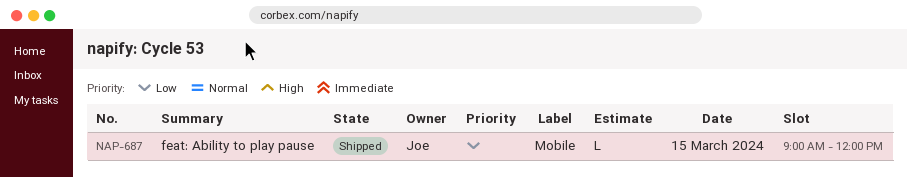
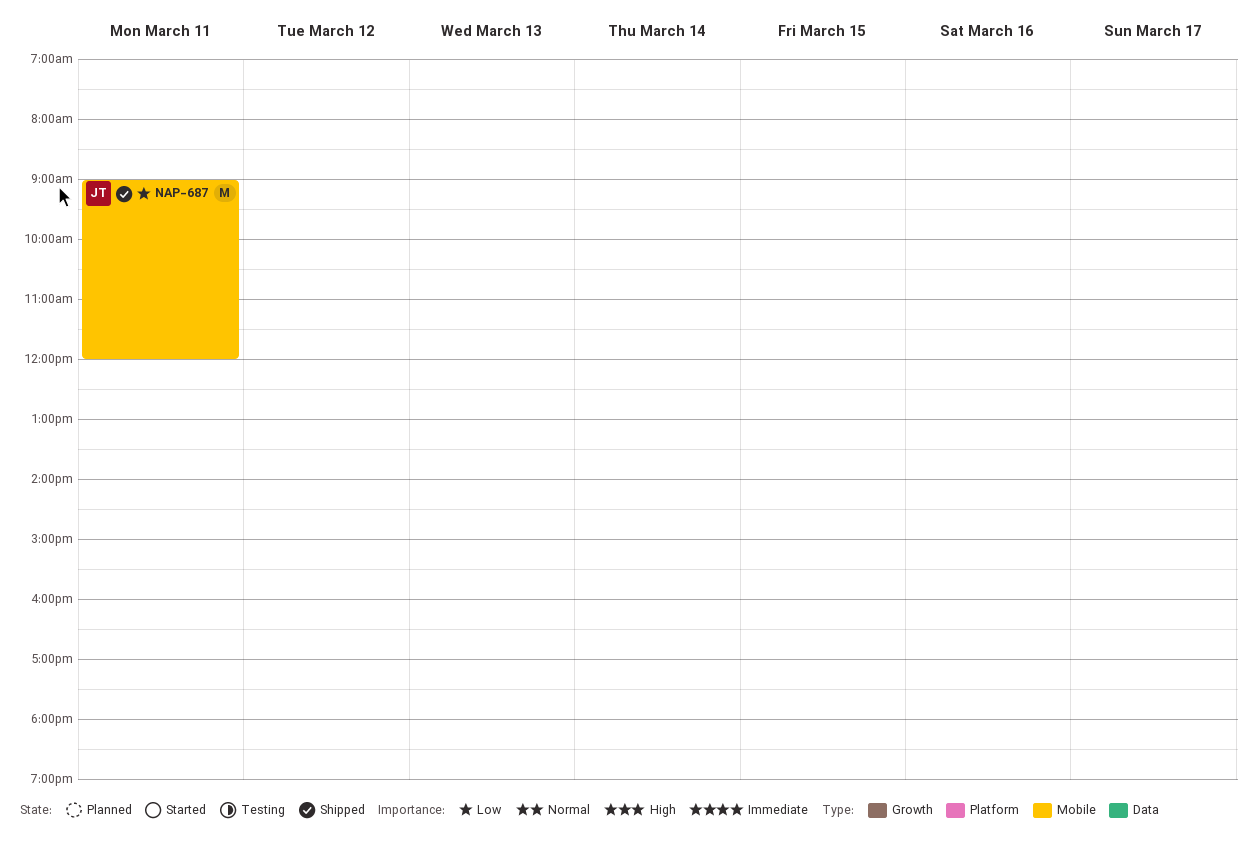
NAP-687, estimate: L -> M
NAP-687, day: Mar 15 -> Mar 11

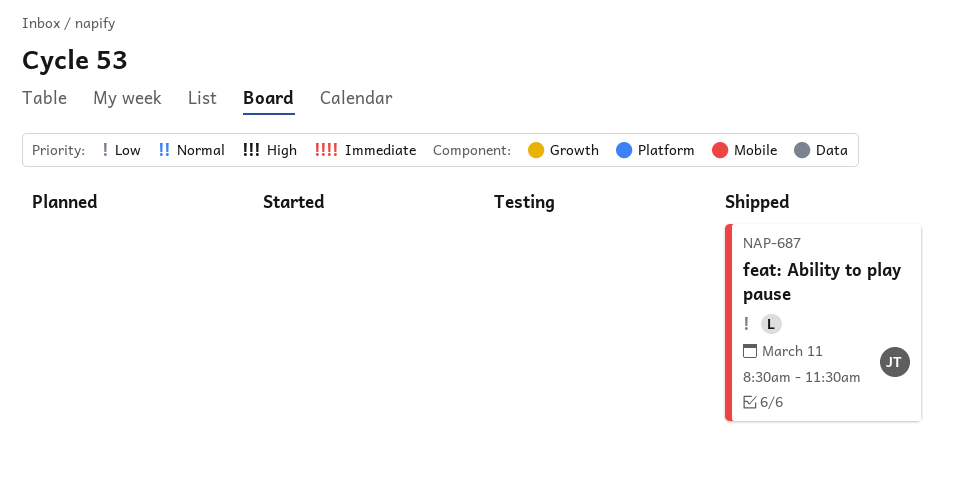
NAP-687, estimate: M -> L
NAP-687, begins: 09:00 -> 08:30
NAP-687, ends: 12:00 -> 11:30

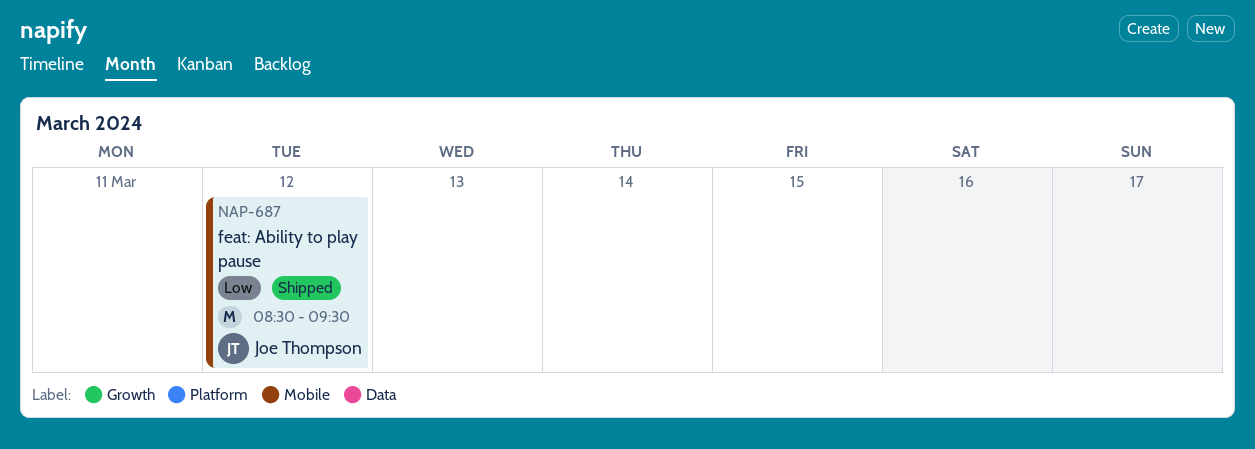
NAP-687, estimate: L -> M
NAP-687, day: Mar 11 -> Mar 12
NAP-687, ends: 11:30 -> 09:30

